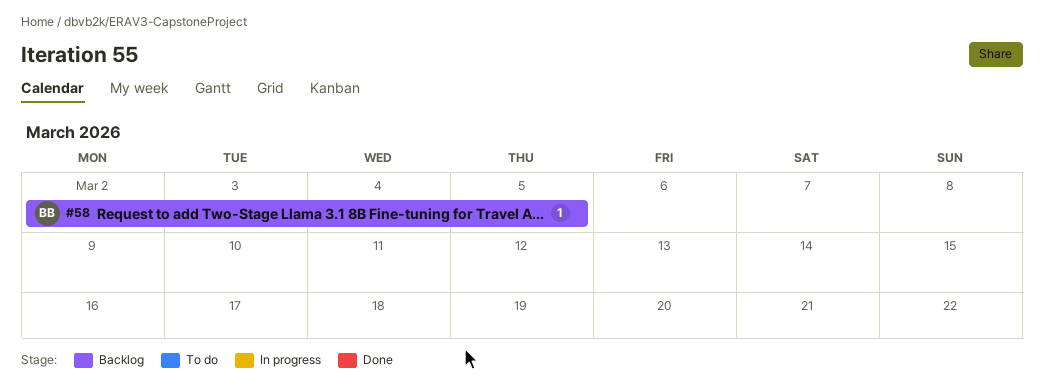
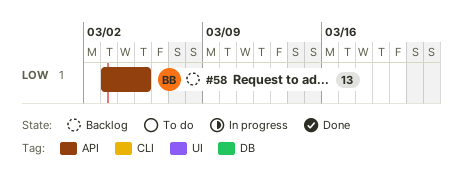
#58, estimate: 1 -> 13
#58, start: Mar 2 -> Mar 3

